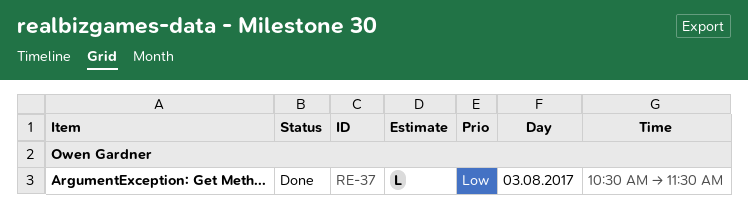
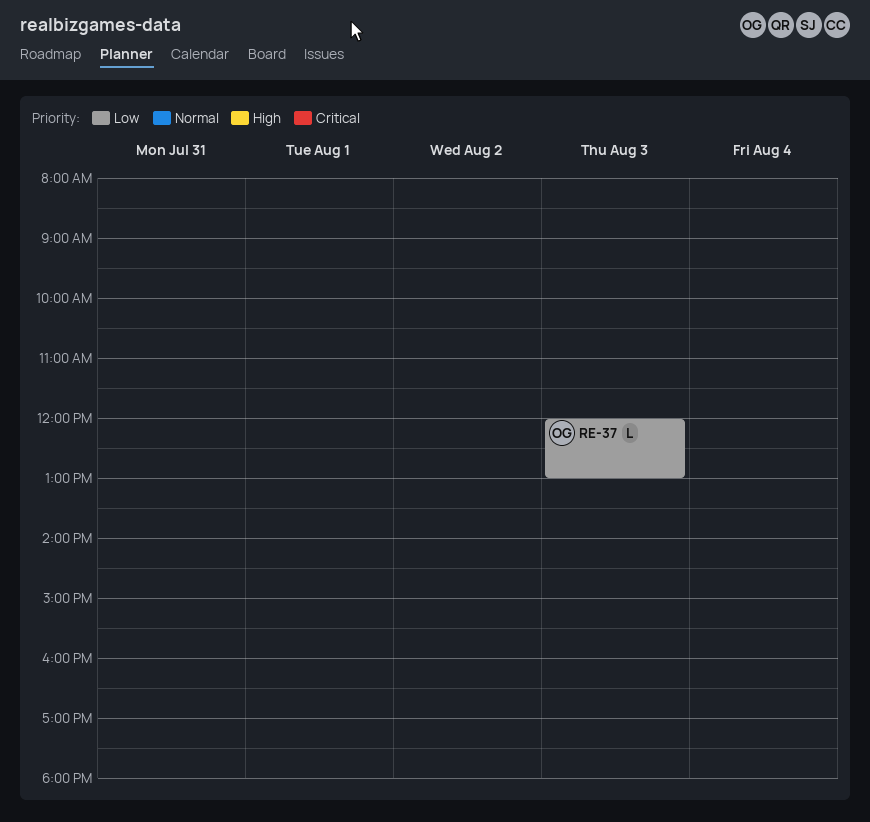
RE-37, begins: 10:30 -> 12:00
RE-37, ends: 11:30 -> 13:00

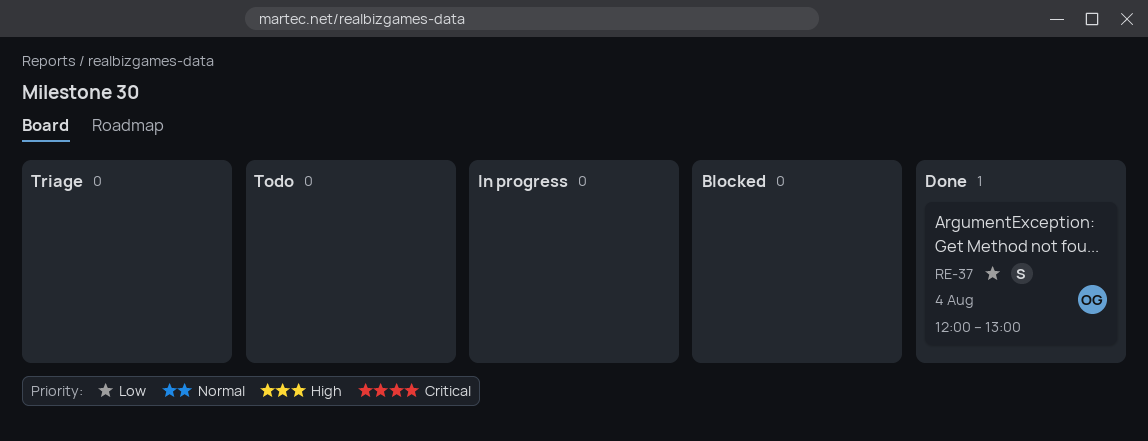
RE-37, estimate: L -> S
RE-37, day: Aug 3 -> Aug 4

